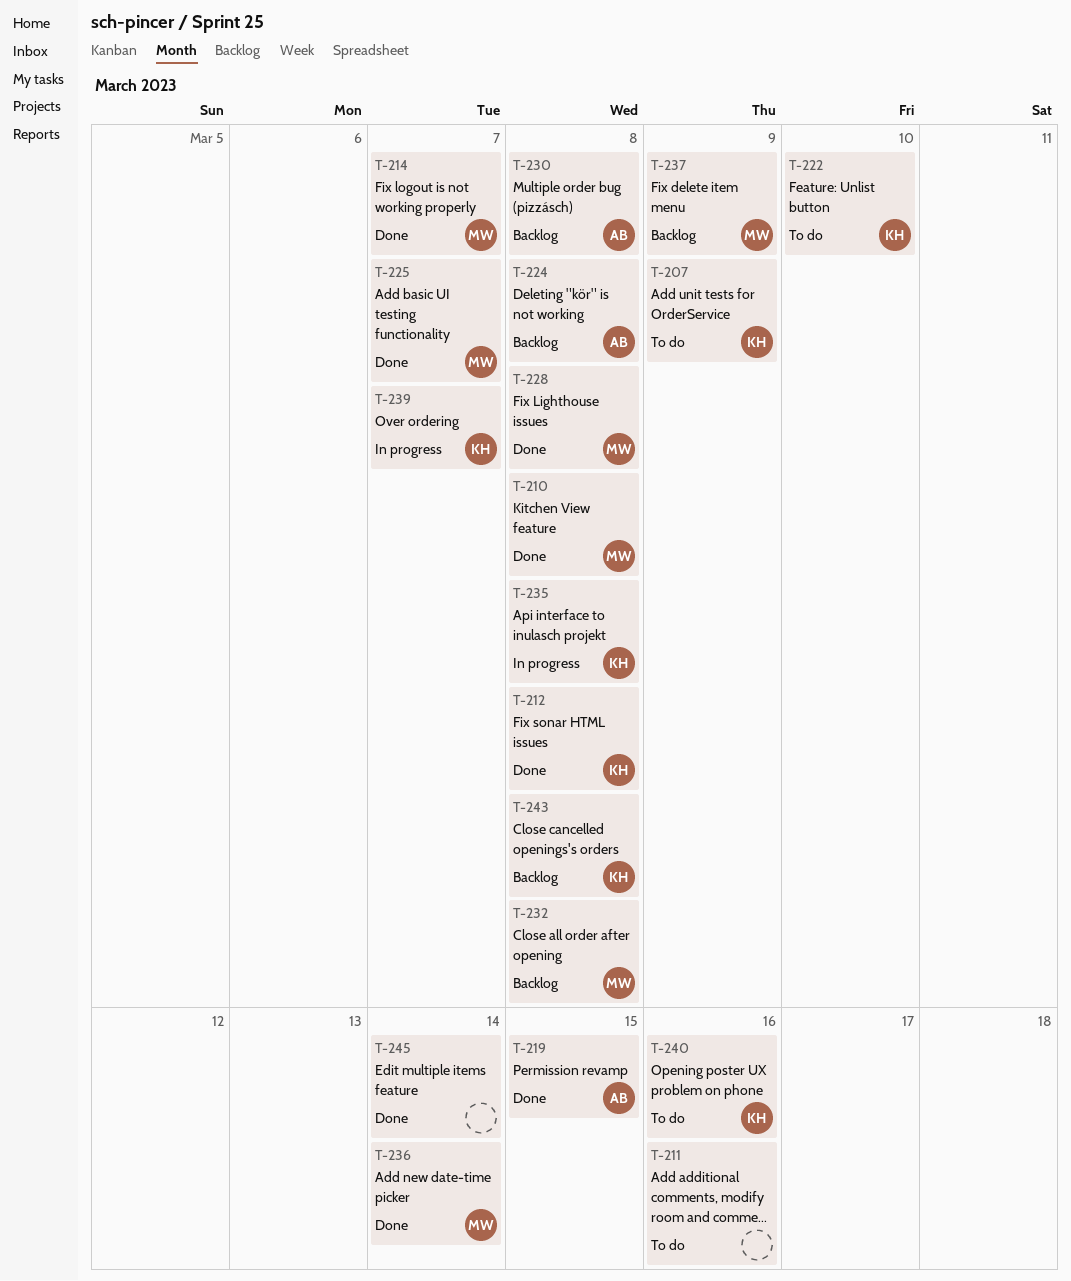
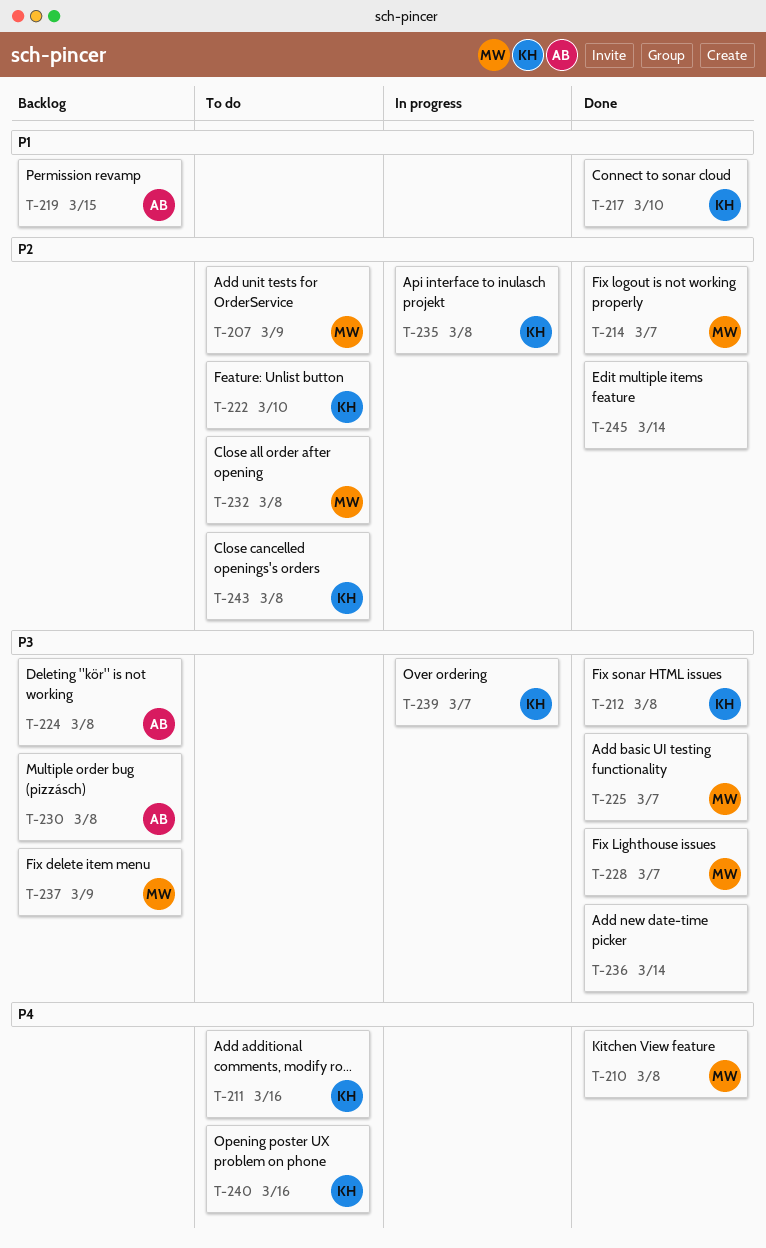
T-207, owner: KH -> MW
T-211, owner: none -> KH
T-217: none -> present
T-219, status: Done -> Backlog
T-228, due: Mar 8 -> Mar 7
T-232, status: Backlog -> To do
T-236, owner: MW -> none
T-243, status: Backlog -> To do

